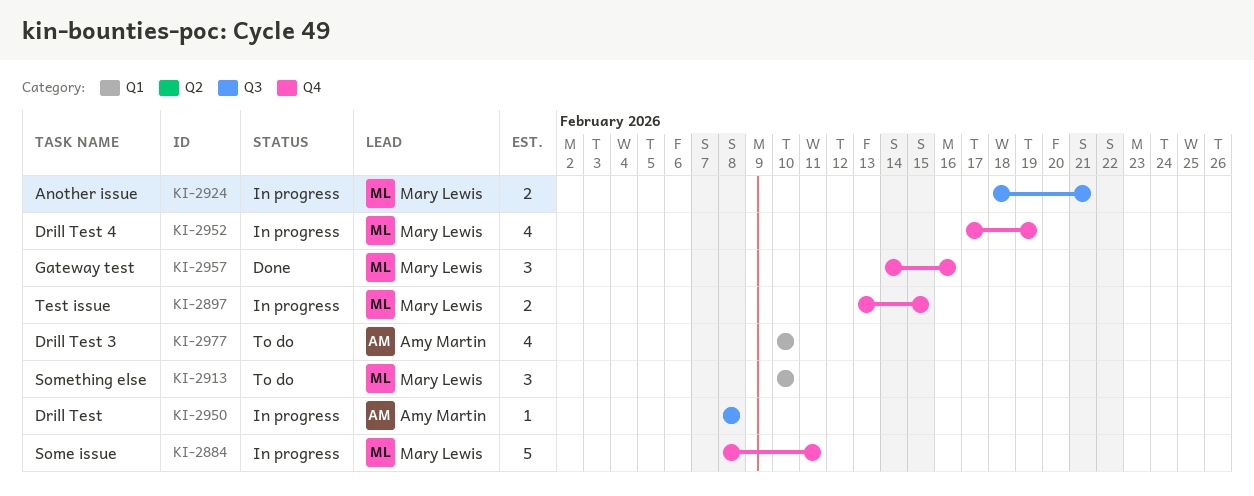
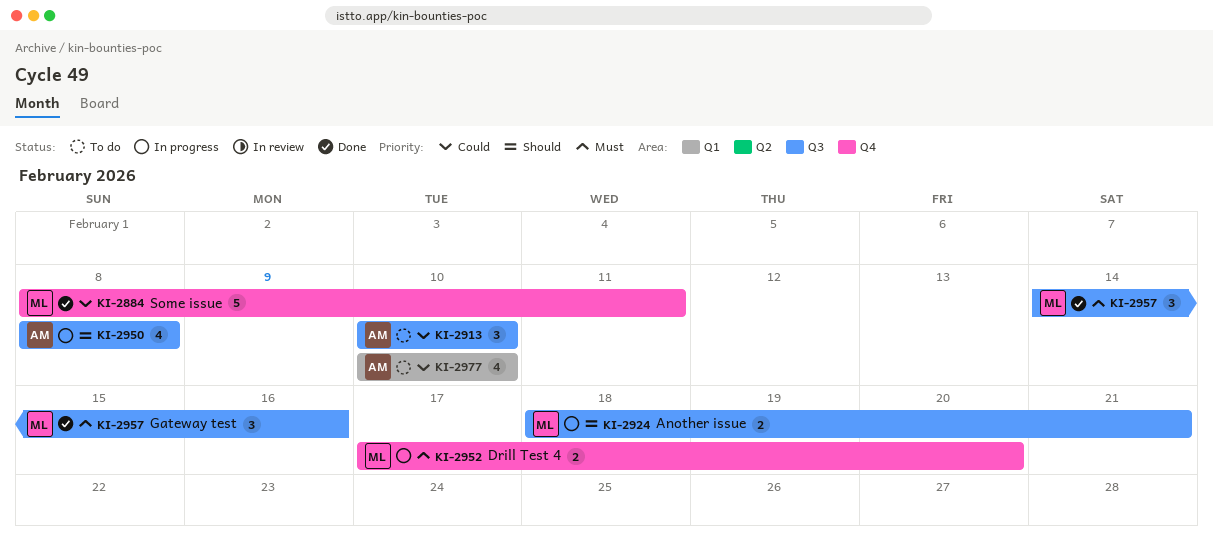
KI-2884, status: In progress -> Done
KI-2897: present -> none
KI-2913, owner: Mary Lewis -> Amy Martin
KI-2913, label: Q1 -> Q3
KI-2950, estimate: 1 -> 4
KI-2952, estimate: 4 -> 2
KI-2952, due: Feb 19 -> Feb 20
KI-2957, label: Q4 -> Q3

